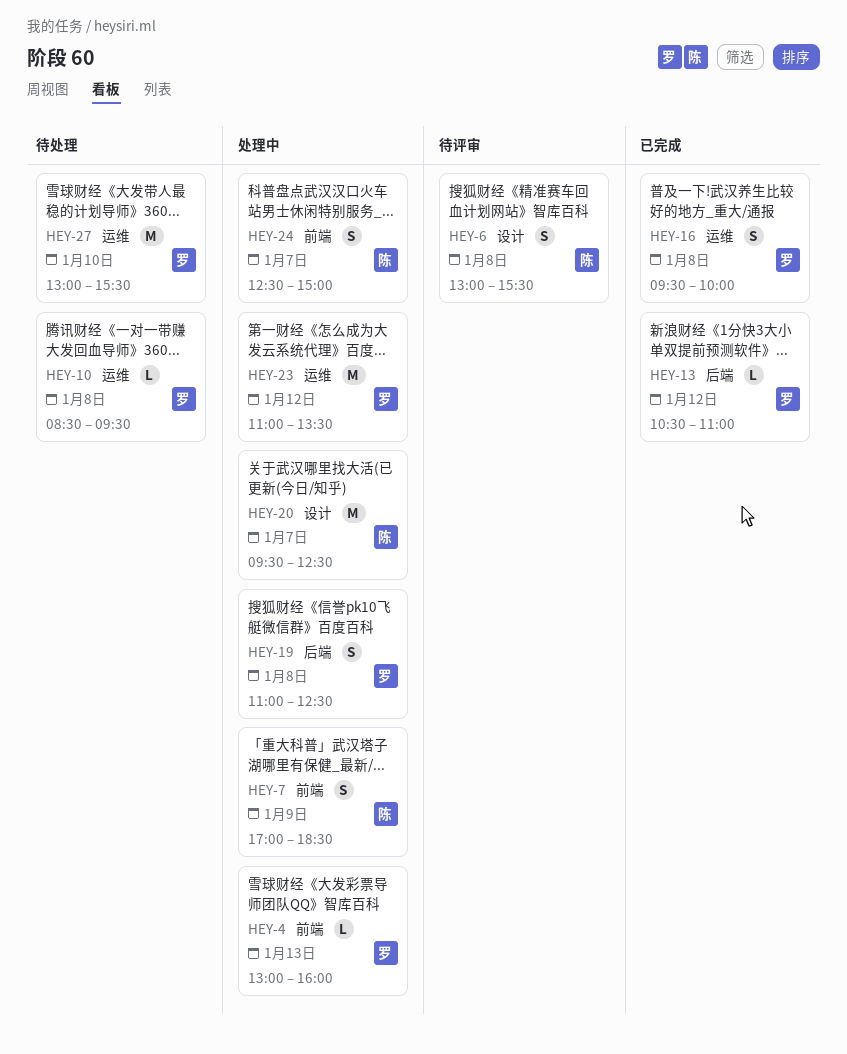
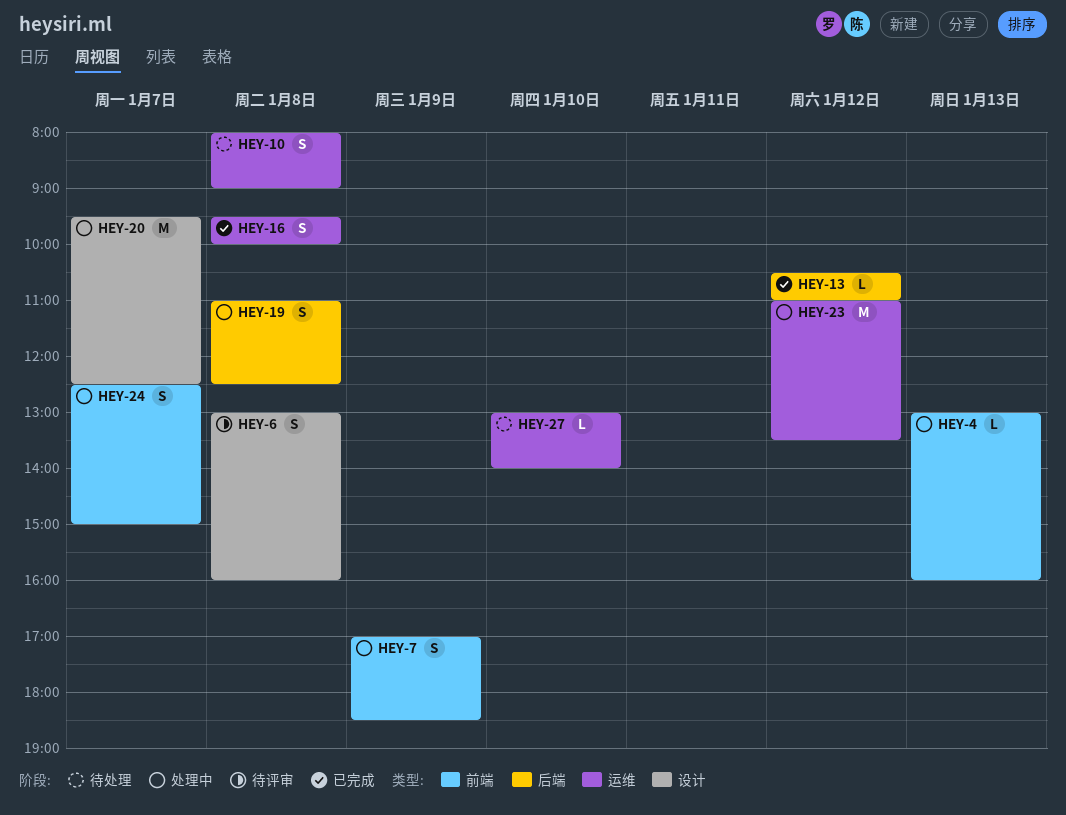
HEY-6, ends: 15:30 -> 16:00
HEY-10, estimate: L -> S
HEY-10, begins: 08:30 -> 08:00
HEY-10, ends: 09:30 -> 09:00
HEY-27, estimate: M -> L
HEY-27, ends: 15:30 -> 14:00

